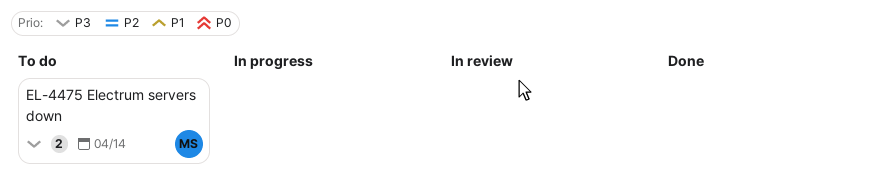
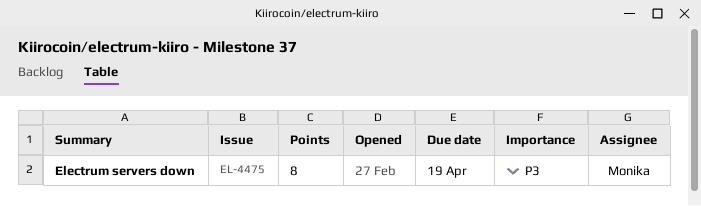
EL-4475, estimate: 2 -> 8
EL-4475, due: Apr 14 -> Apr 19

